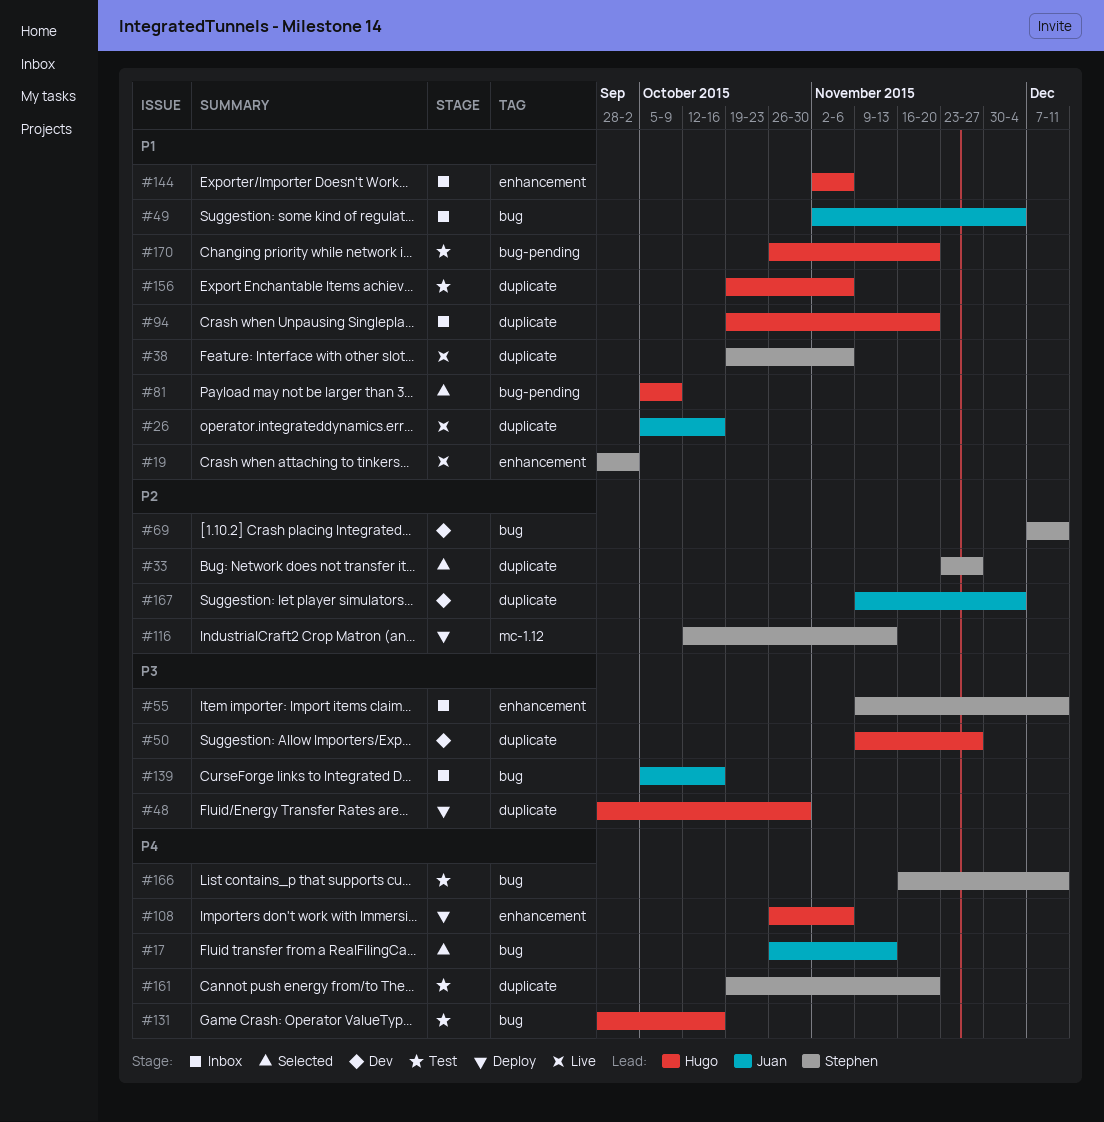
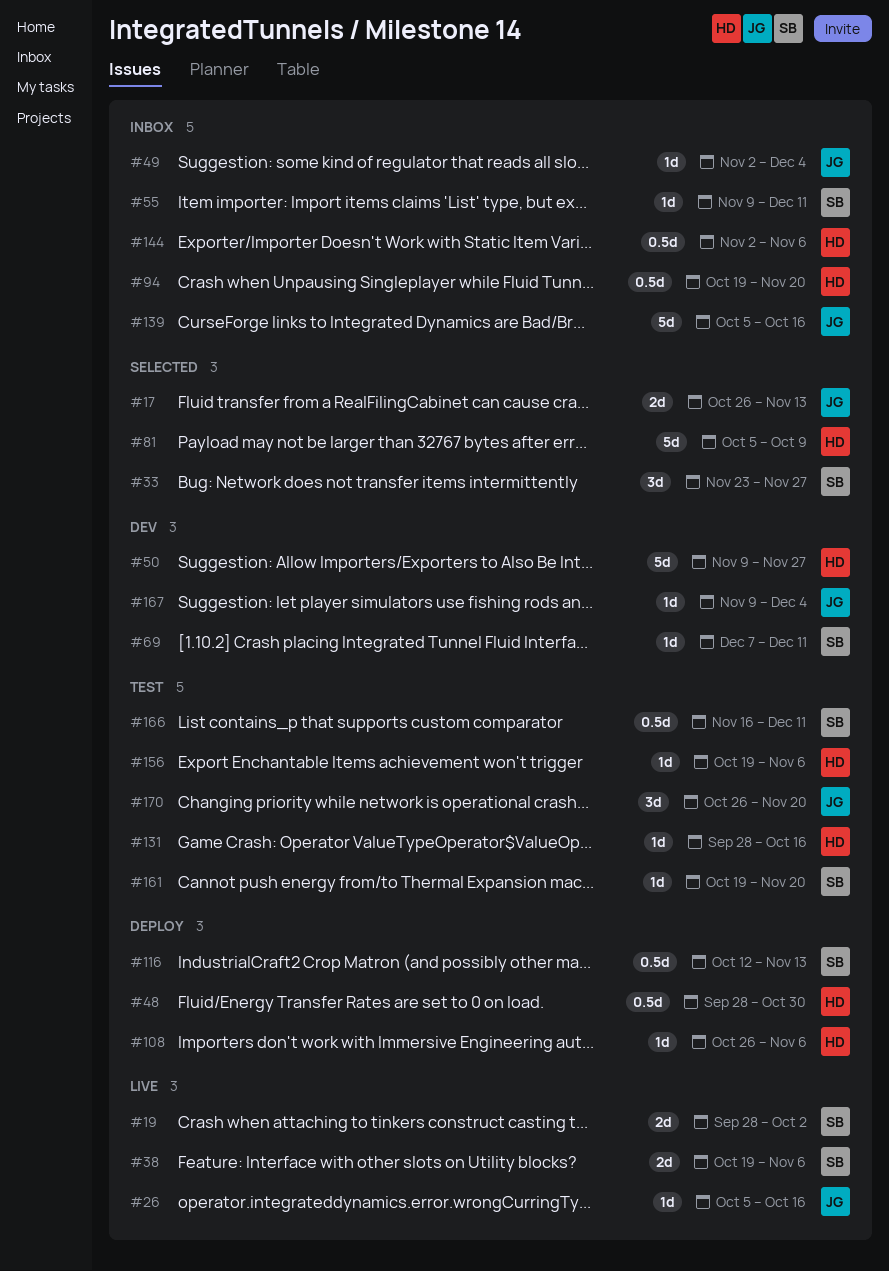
#170, owner: Hugo -> Juan

